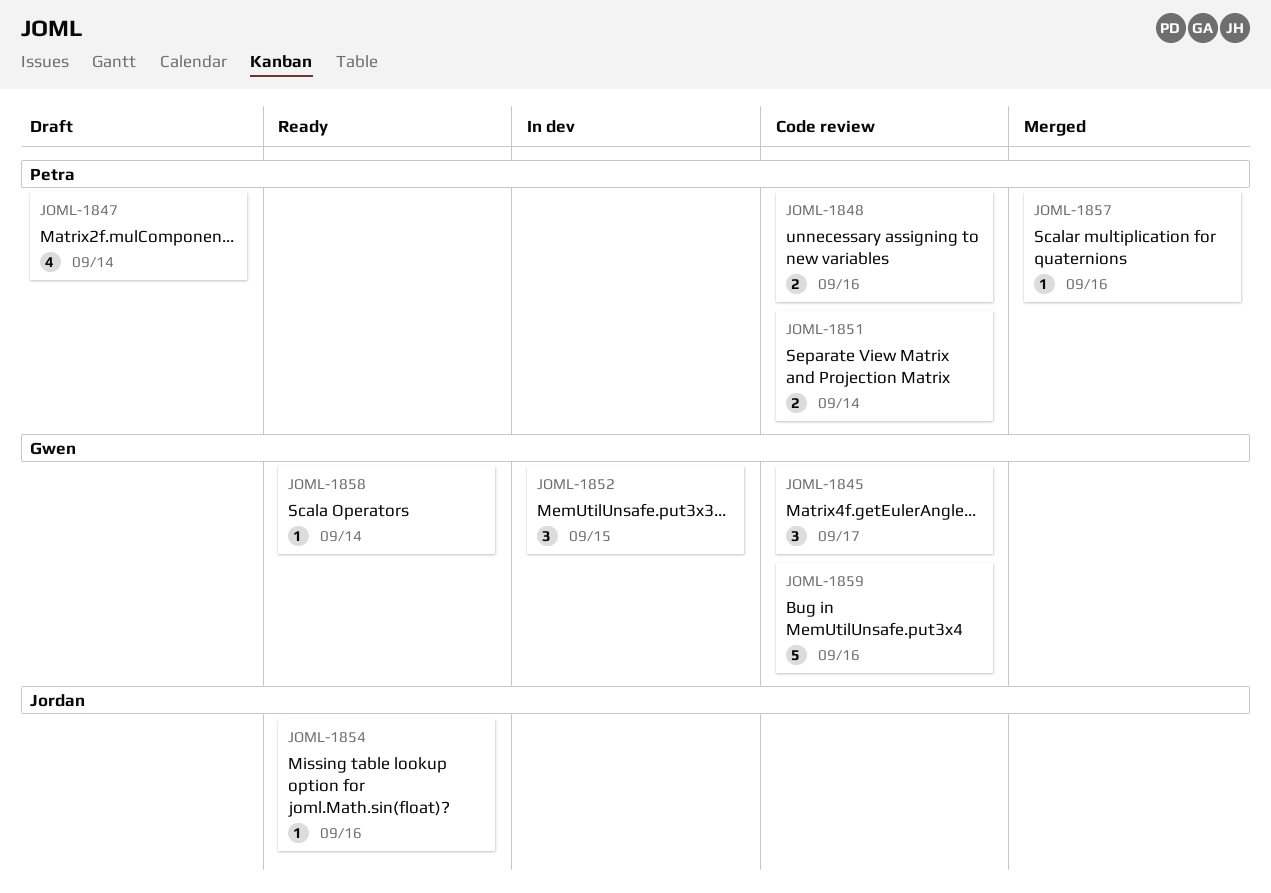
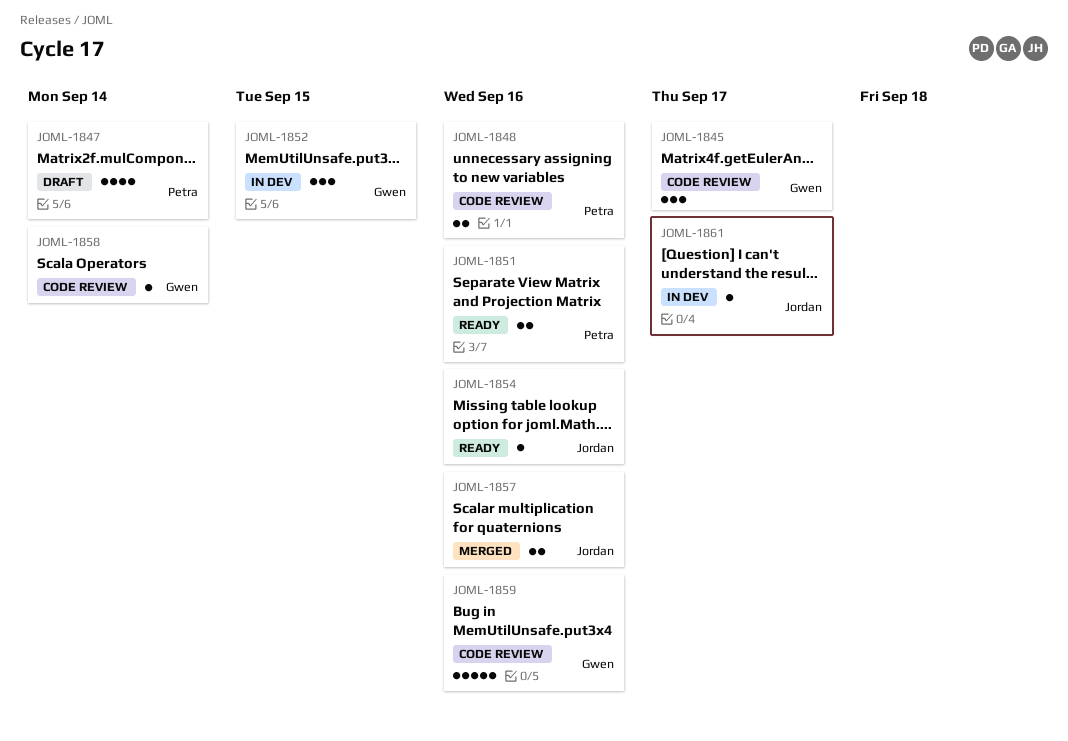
JOML-1851, status: Code review -> Ready
JOML-1851, due: Sep 14 -> Sep 16
JOML-1857, owner: Petra -> Jordan
JOML-1857, estimate: 1 -> 2
JOML-1858, status: Ready -> Code review
JOML-1861: none -> present

